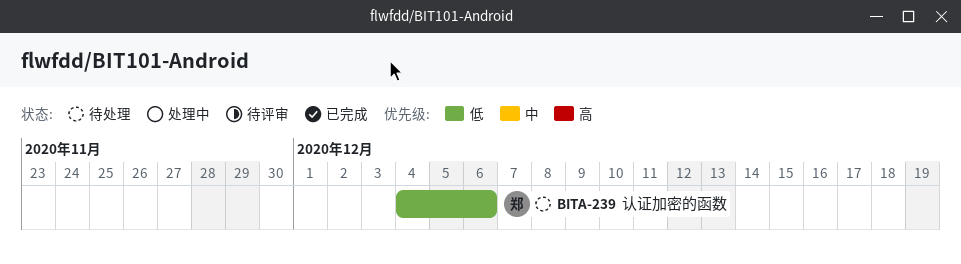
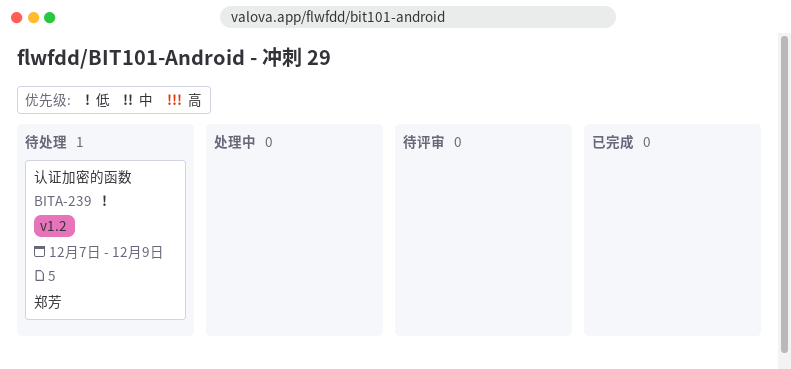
BITA-239, start: Dec 4 -> Dec 7
BITA-239, due: Dec 6 -> Dec 9

